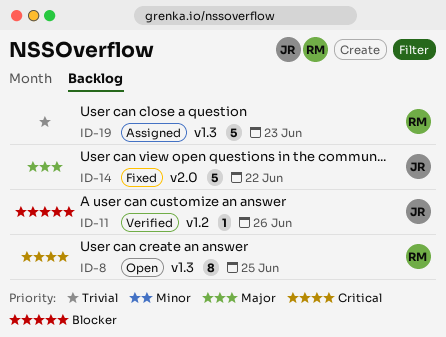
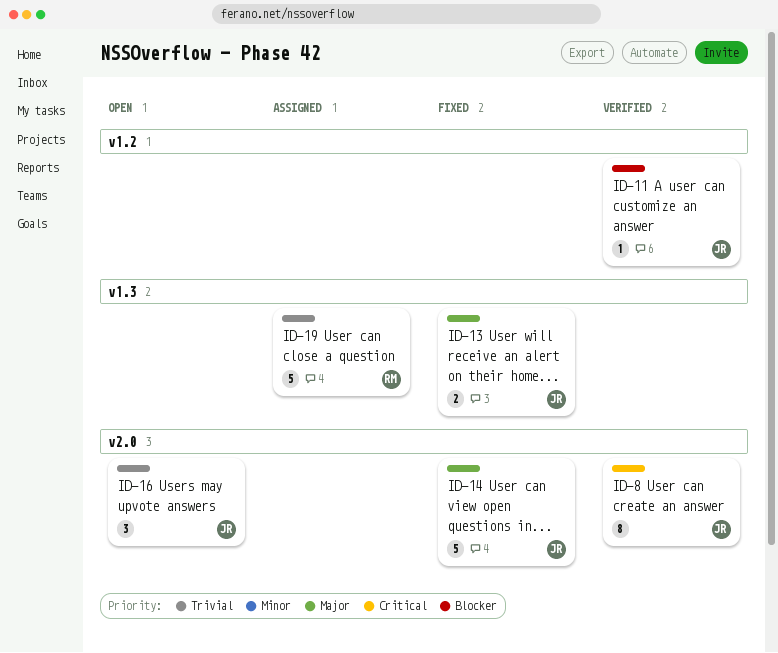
ID-8, status: Open -> Verified
ID-8, owner: RM -> JR
ID-8, label: v1.3 -> v2.0
ID-13: none -> present
ID-16: none -> present

